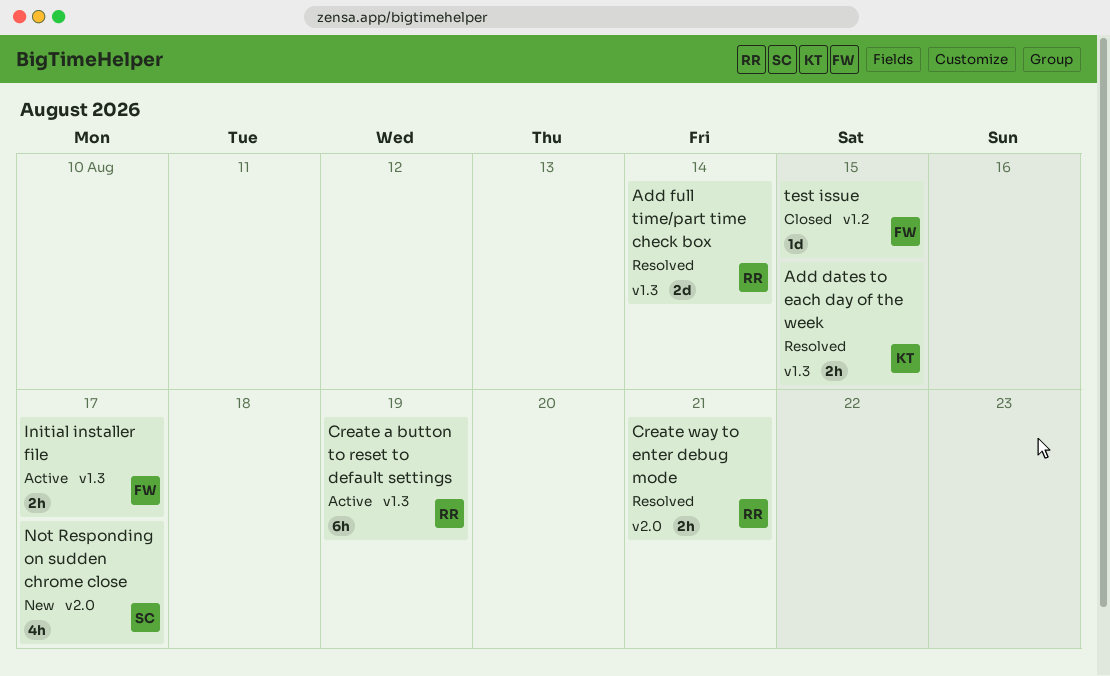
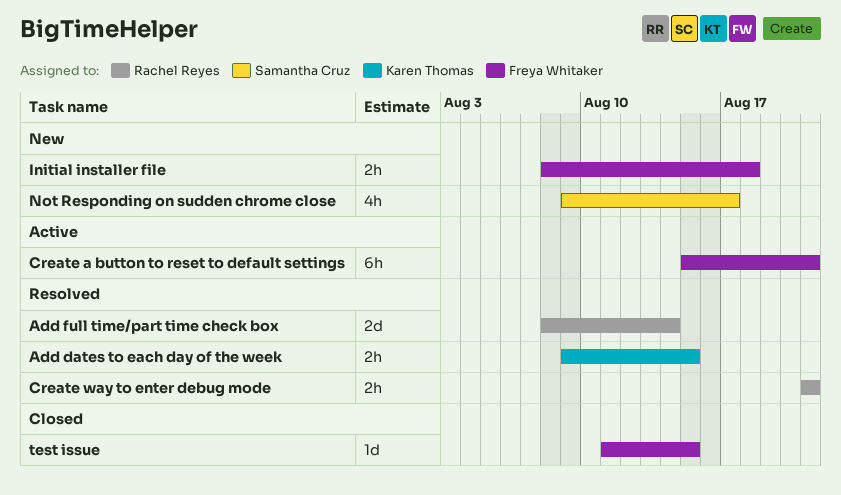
Create a button to reset to default settings, owner: Rachel Reyes -> Freya Whitaker
Create a button to reset to default settings, due: Aug 19 -> Aug 21
Initial installer file, status: Active -> New
Initial installer file, due: Aug 17 -> Aug 18

